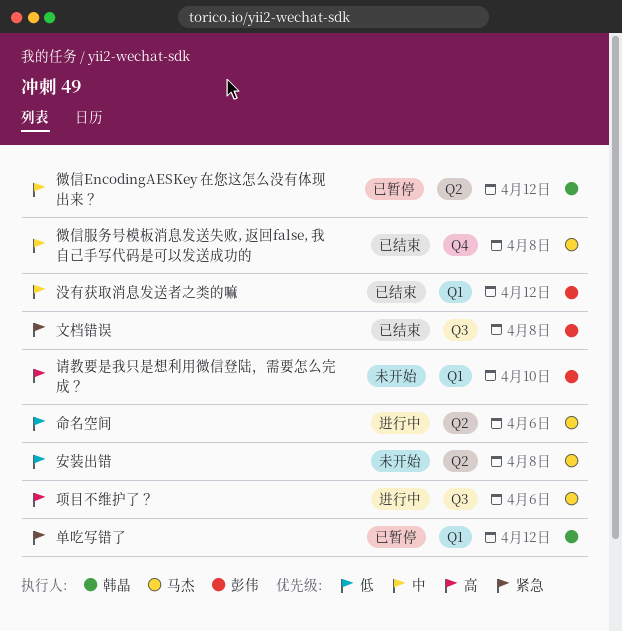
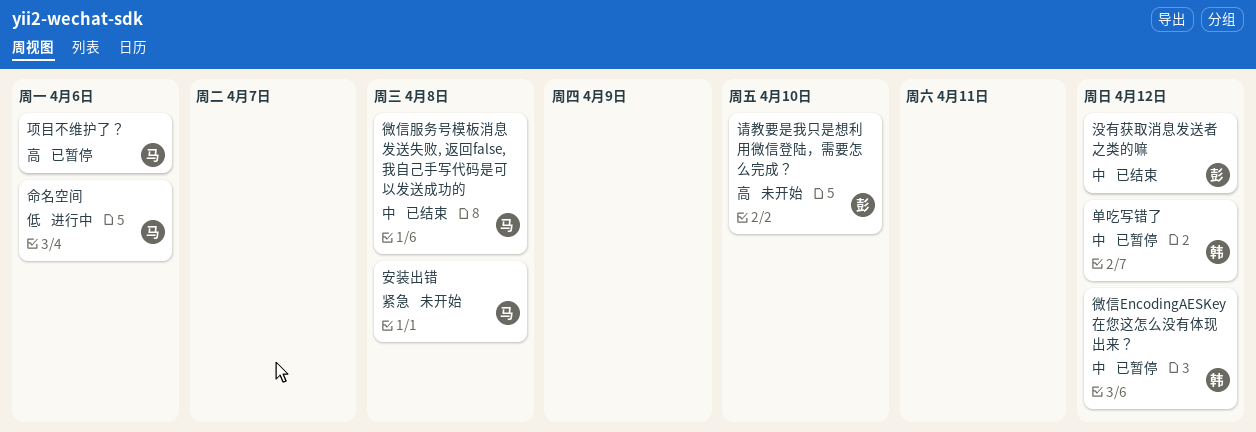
单吃写错了, priority: 紧急 -> 中
安装出错, priority: 低 -> 紧急
文档错误: present -> none
项目不维护了？, status: 进行中 -> 已暂停

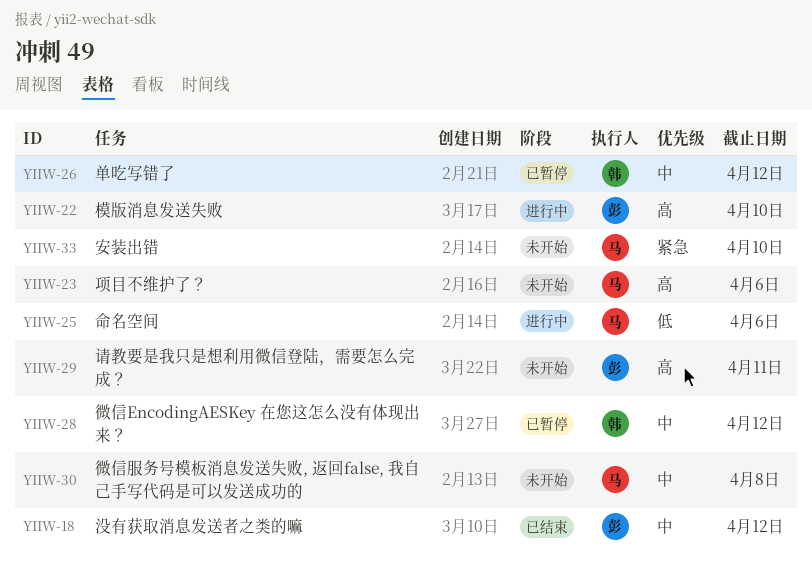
安装出错, due: Apr 8 -> Apr 10
微信服务号模板消息发送失败, 返回false, 我自己手写代码是可以发送成功的, status: 已结束 -> 未开始
模版消息发送失败: none -> present
请教要是我只是想利用微信登陆，需要怎么完成？, due: Apr 10 -> Apr 11
项目不维护了？, status: 已暂停 -> 未开始

